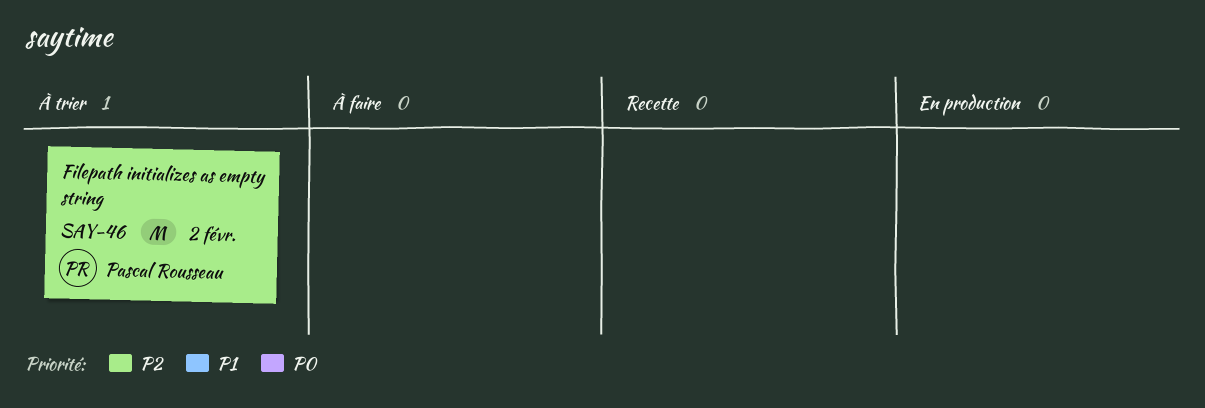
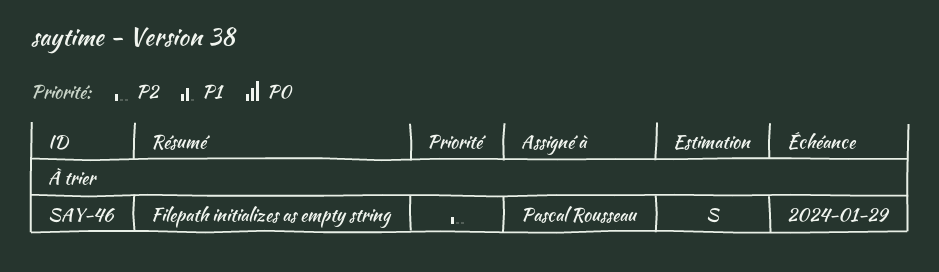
SAY-46, estimate: M -> S
SAY-46, due: Feb 2 -> Jan 29

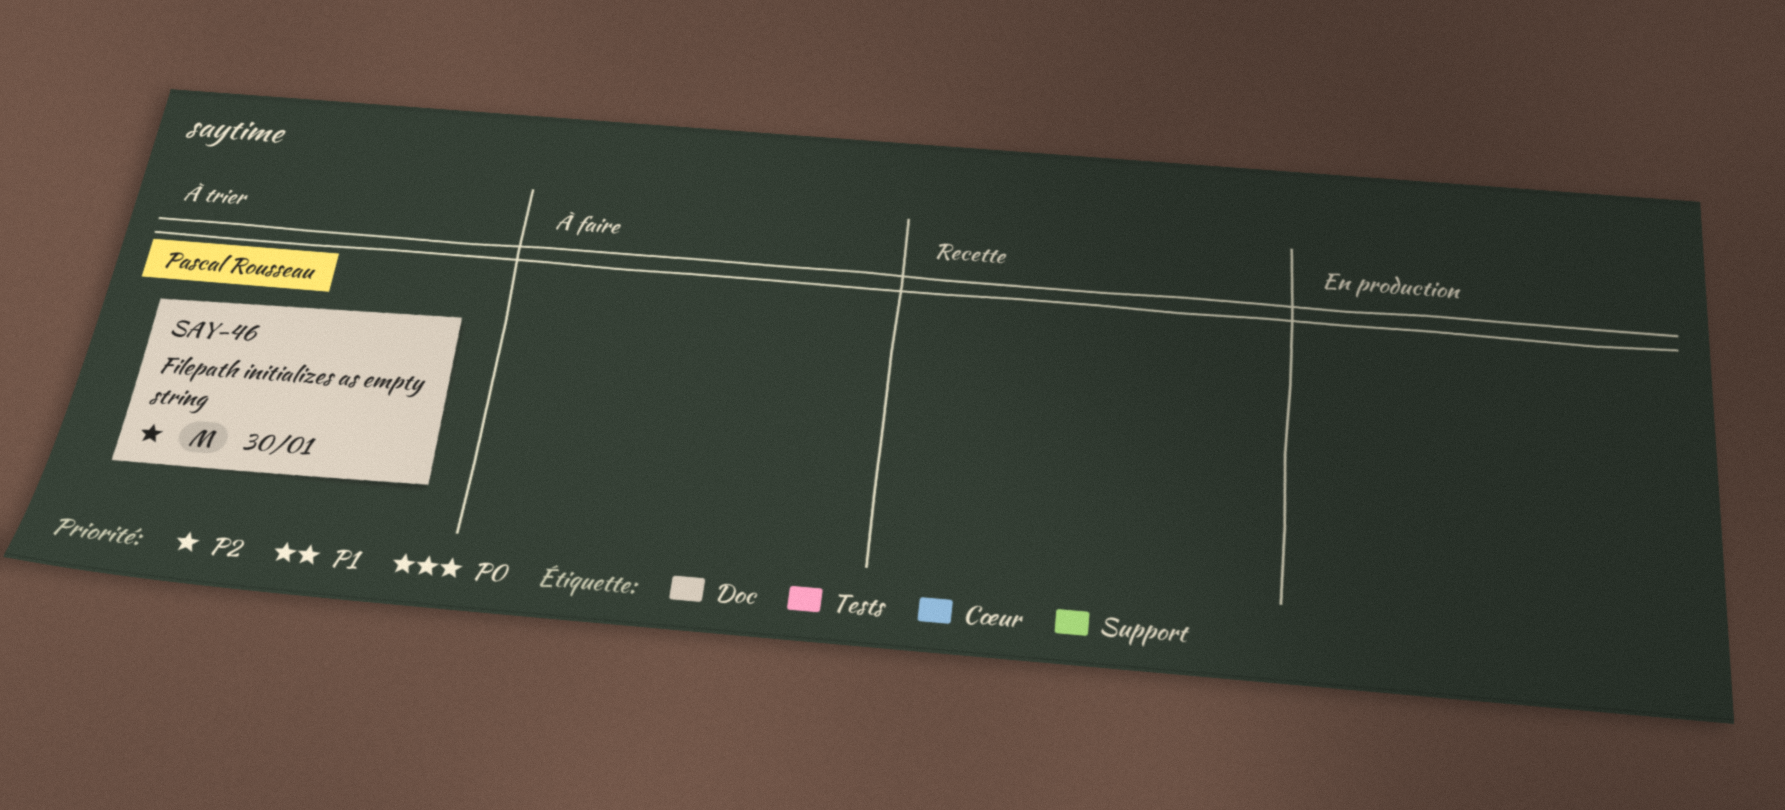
SAY-46, estimate: S -> M
SAY-46, due: Jan 29 -> Jan 30

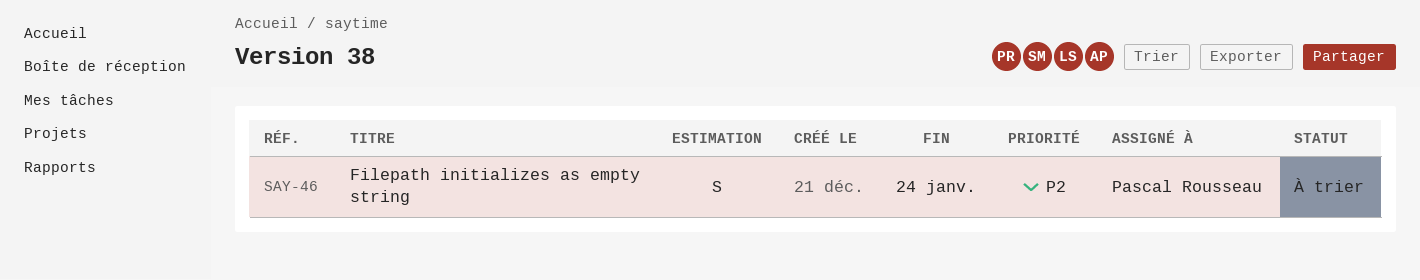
SAY-46, estimate: M -> S
SAY-46, due: Jan 30 -> Jan 24

